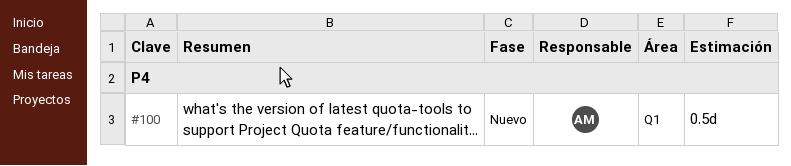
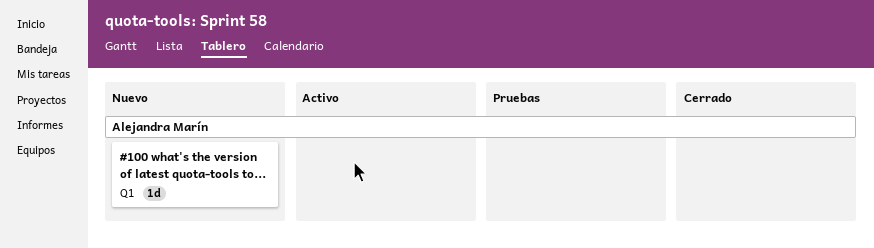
#100, estimate: 0.5d -> 1d

